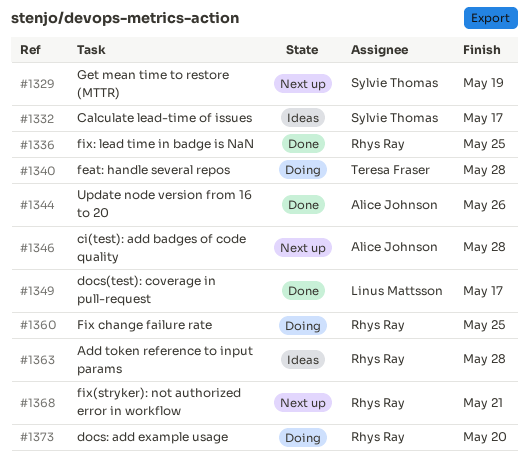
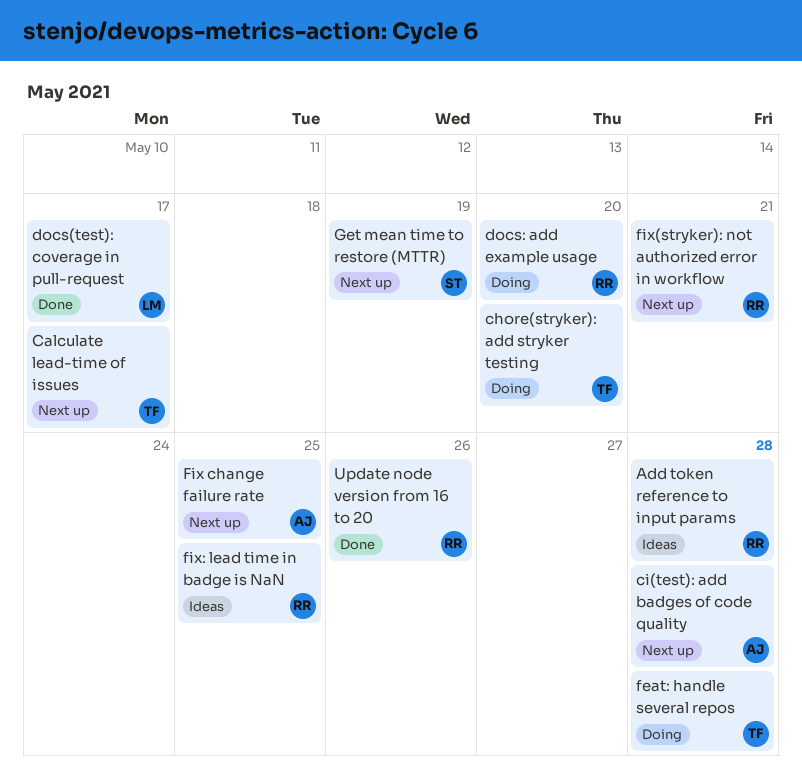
Calculate lead-time of issues, status: Ideas -> Next up
Calculate lead-time of issues, owner: Sylvie Thomas -> Teresa Fraser
chore(stryker): add stryker testing: none -> present
Fix change failure rate, status: Doing -> Next up
Fix change failure rate, owner: Rhys Ray -> Alice Johnson
fix: lead time in badge is NaN, status: Done -> Ideas
Update node version from 16 to 20, owner: Alice Johnson -> Rhys Ray

